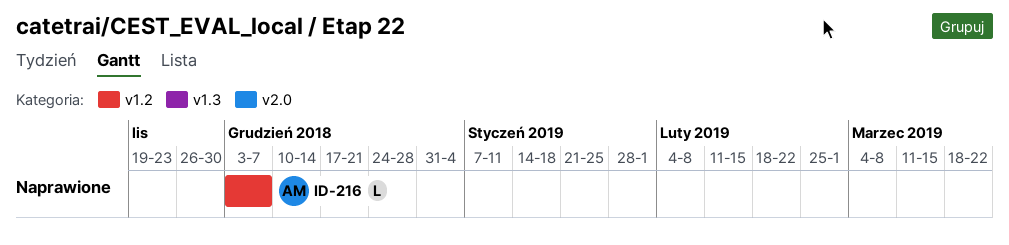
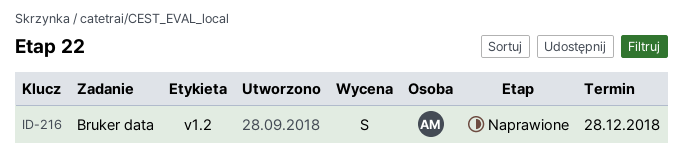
ID-216, estimate: L -> S
ID-216, due: Dec 7 -> Dec 28

